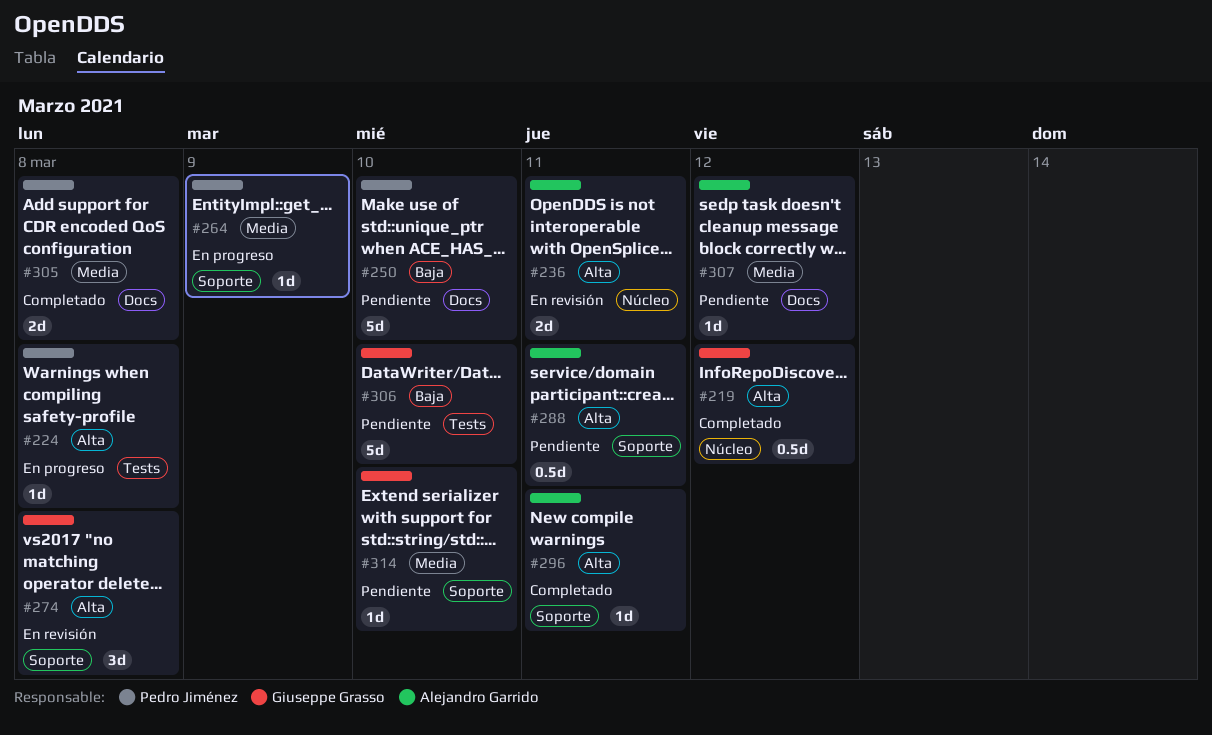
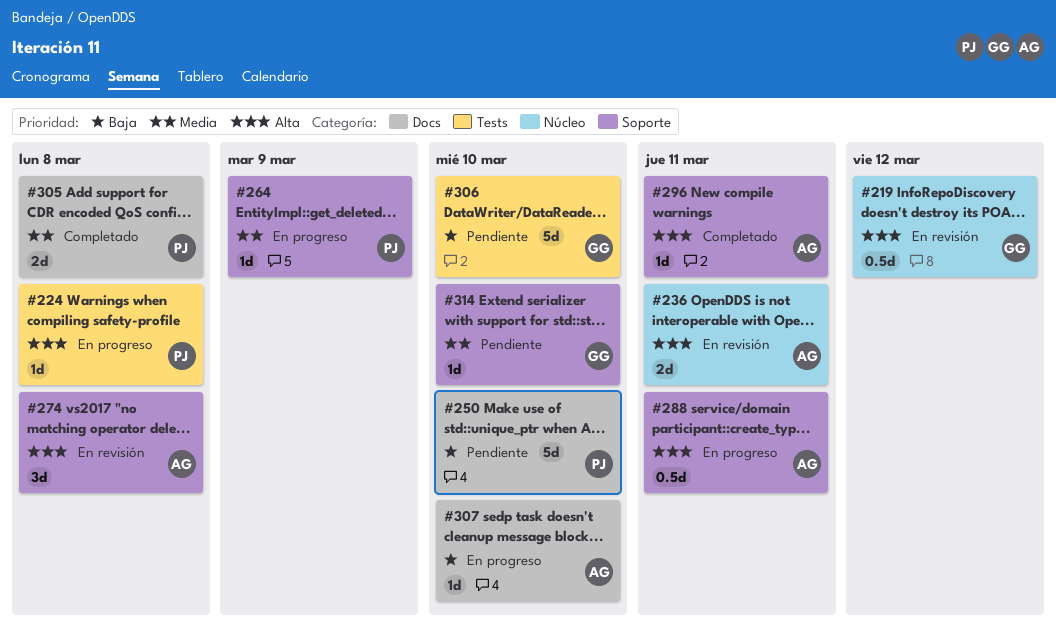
#219, status: Completado -> En revisión
#274, owner: Giuseppe Grasso -> Alejandro Garrido
#288, status: Pendiente -> En progreso
#307, status: Pendiente -> En progreso
#307, priority: Media -> Baja
#307, due: Mar 12 -> Mar 10

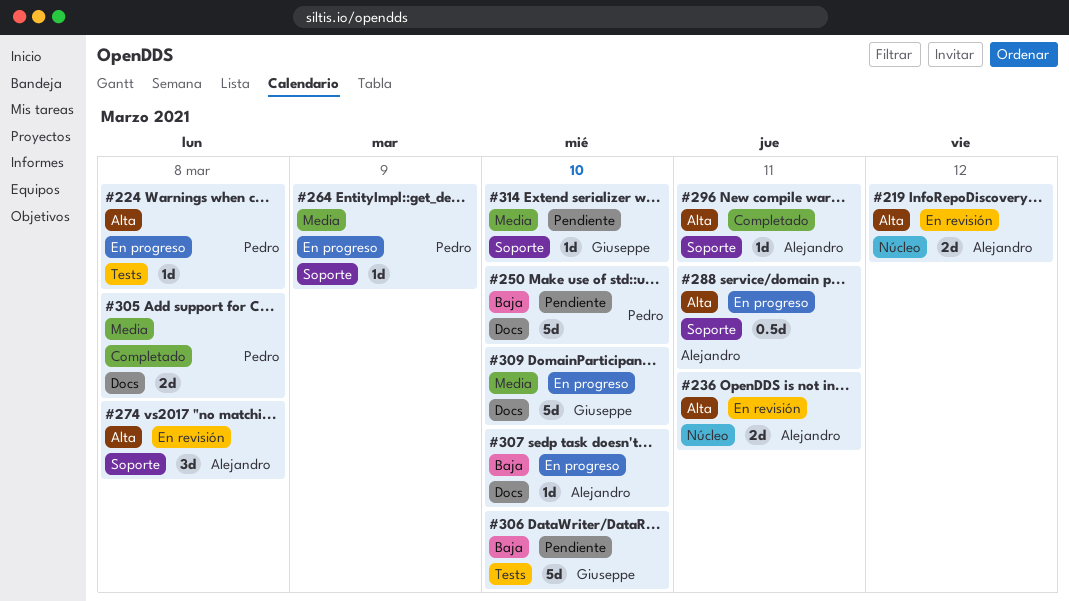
#219, owner: Giuseppe -> Alejandro
#219, estimate: 0.5d -> 2d
#309: none -> present

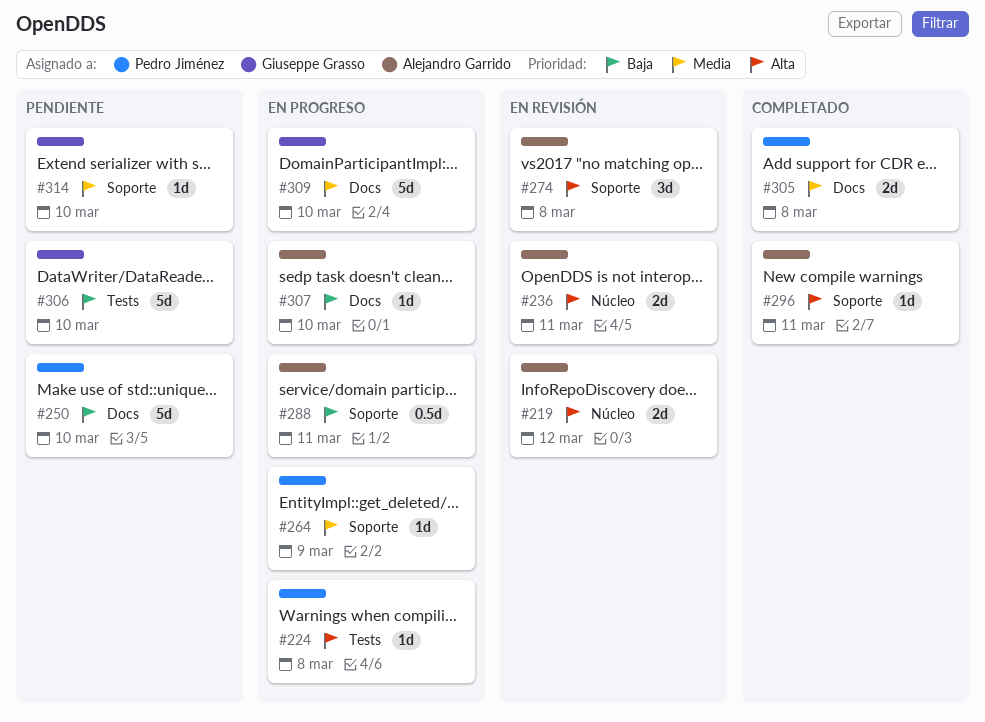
#288, priority: Alta -> Baja

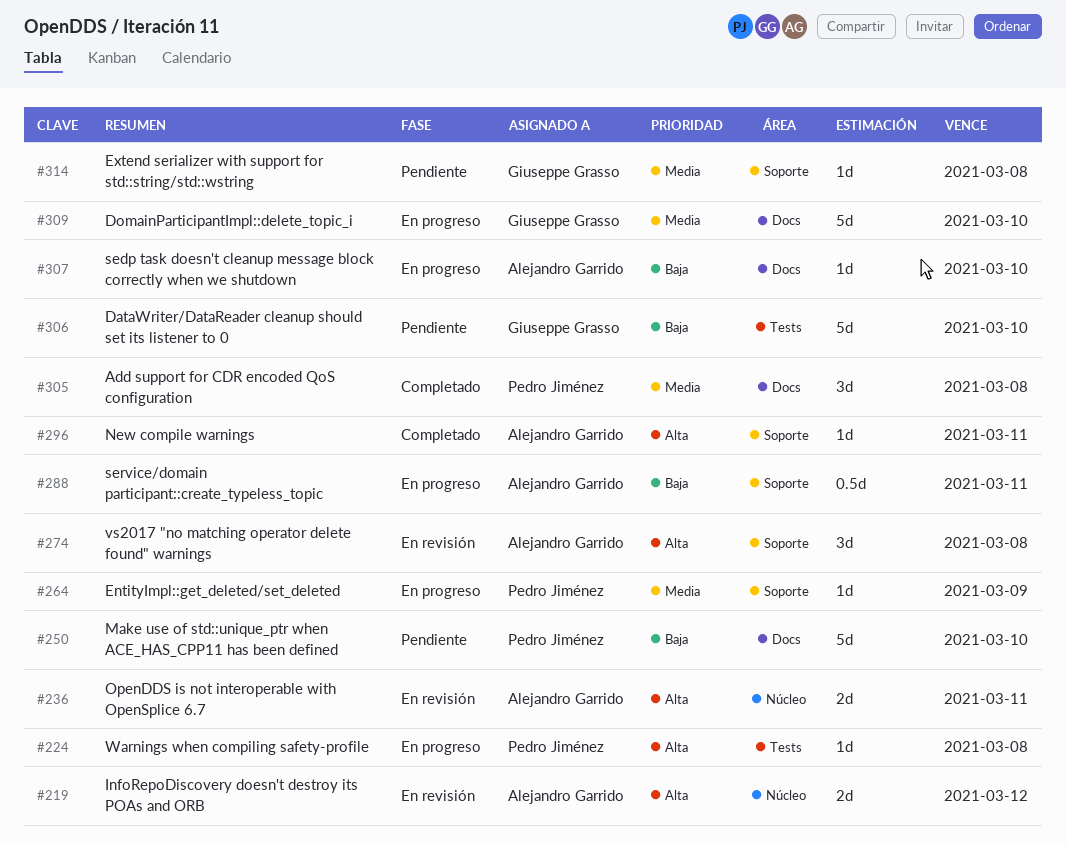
#305, estimate: 2d -> 3d
#314, due: Mar 10 -> Mar 8

